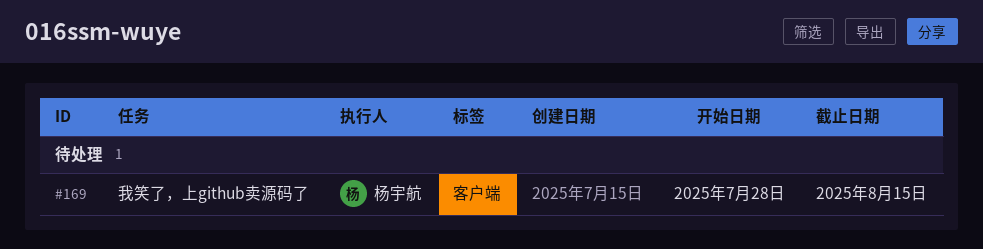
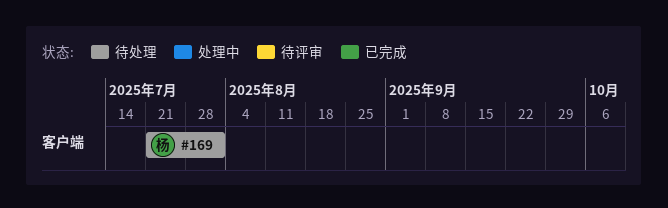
#169, start: Jul 28 -> Jul 21
#169, due: Aug 15 -> Aug 1

